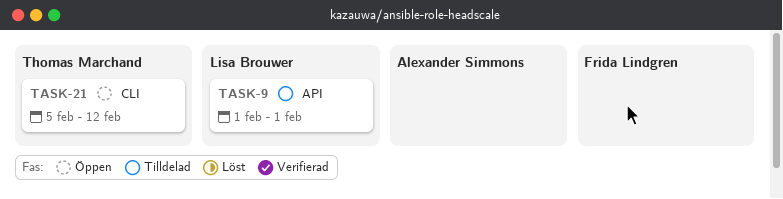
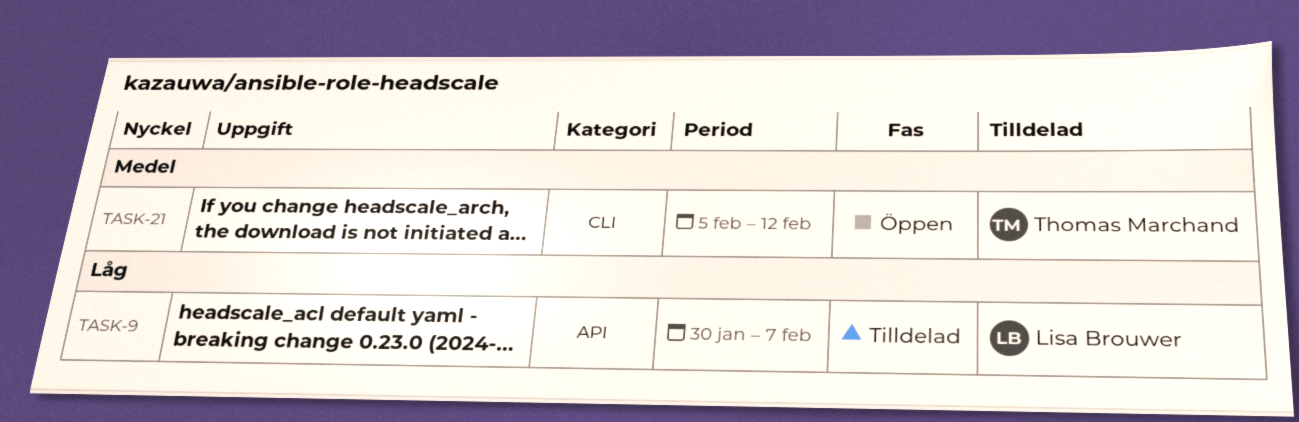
TASK-9, start: Feb 1 -> Jan 30
TASK-9, due: Feb 1 -> Feb 7

